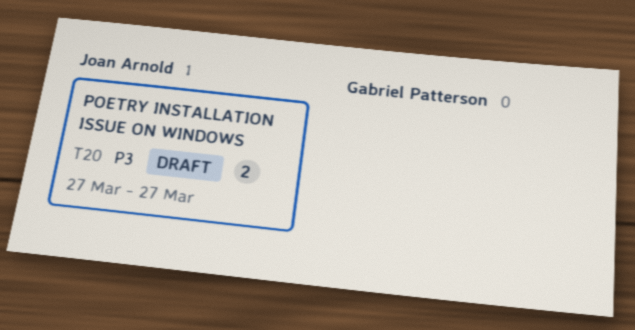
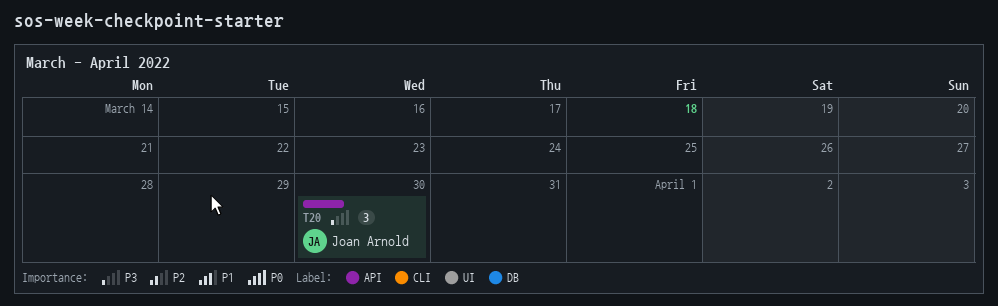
T20, estimate: 2 -> 3
T20, due: Mar 27 -> Mar 30

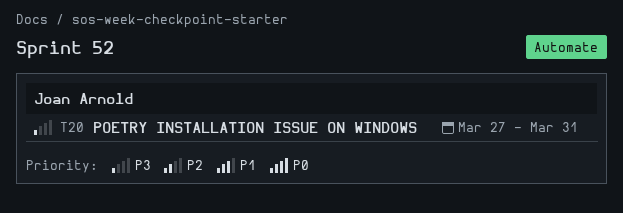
T20, due: Mar 30 -> Mar 31

